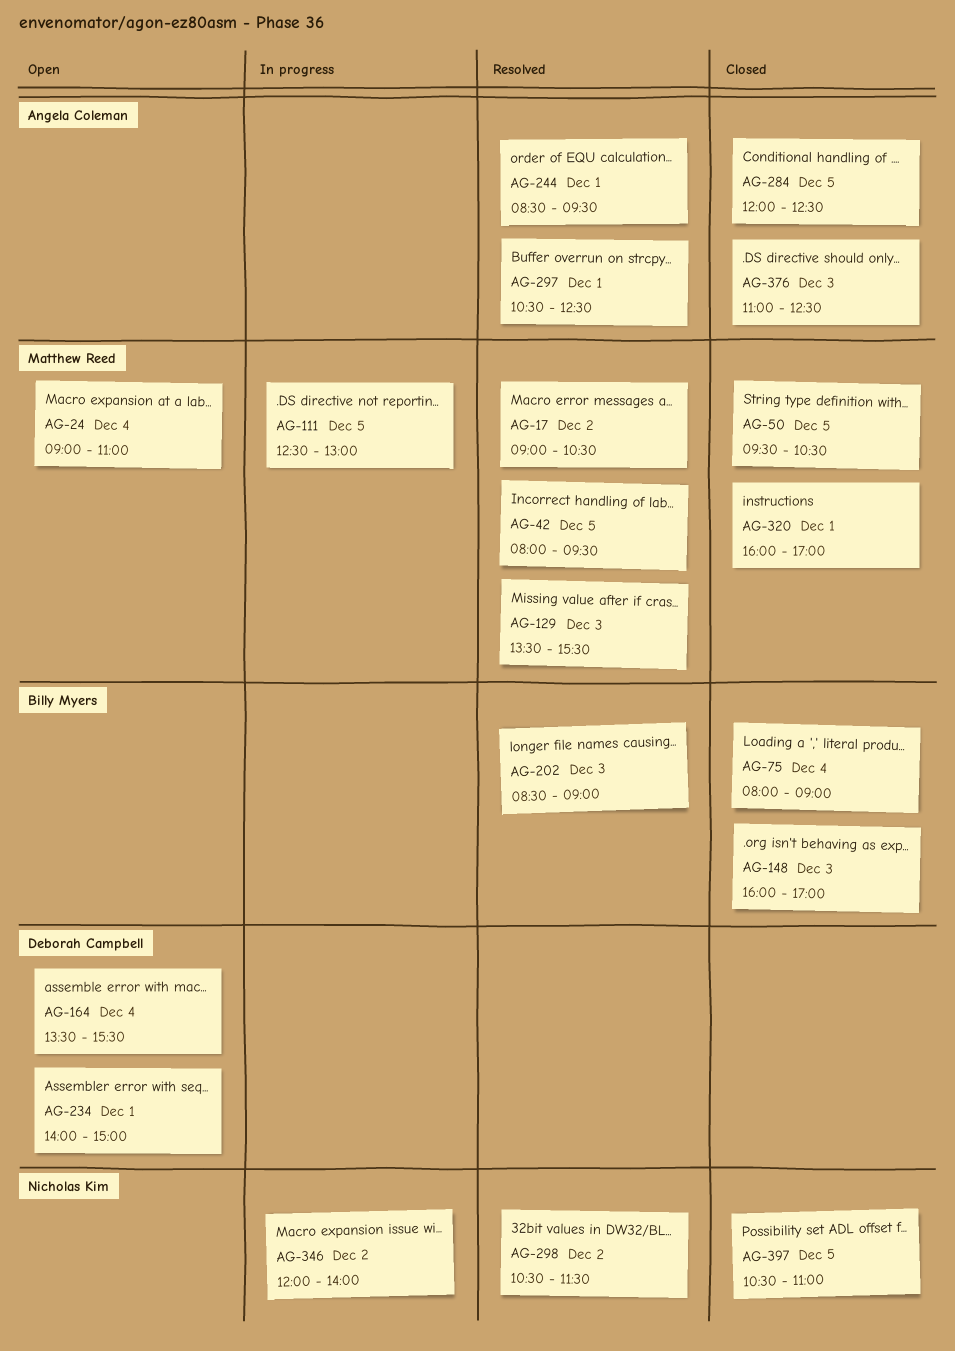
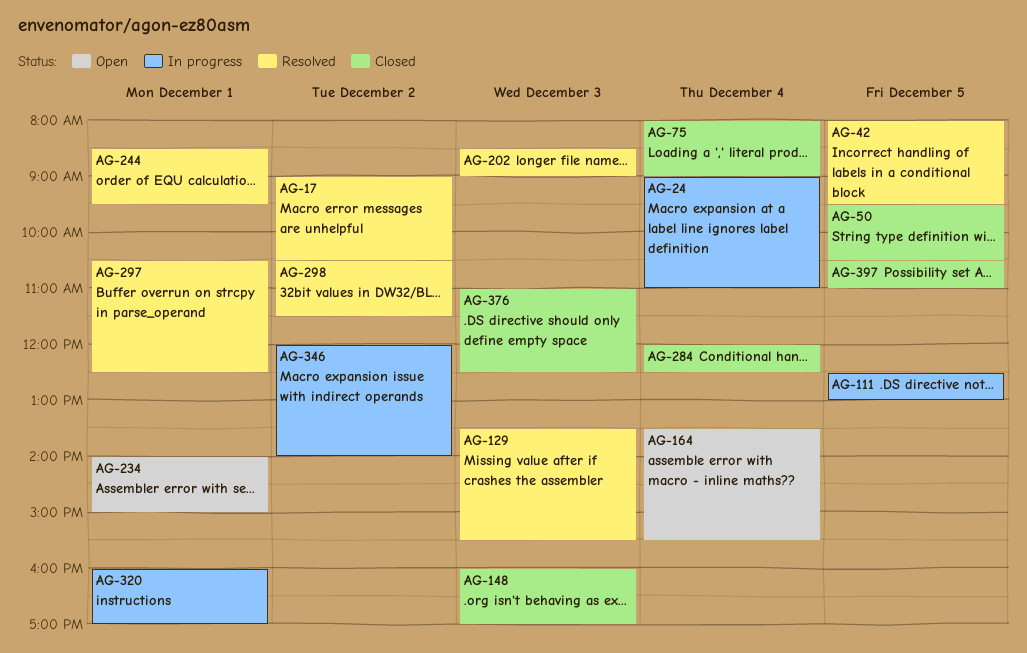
AG-24, status: Open -> In progress
AG-284, day: Dec 5 -> Dec 4
AG-320, status: Closed -> In progress

